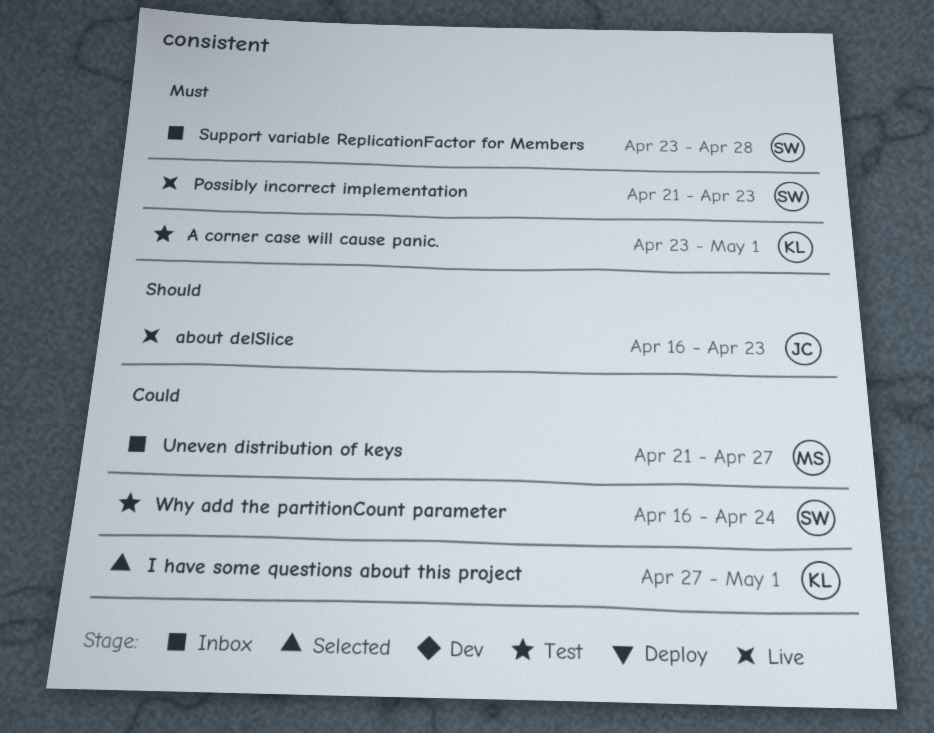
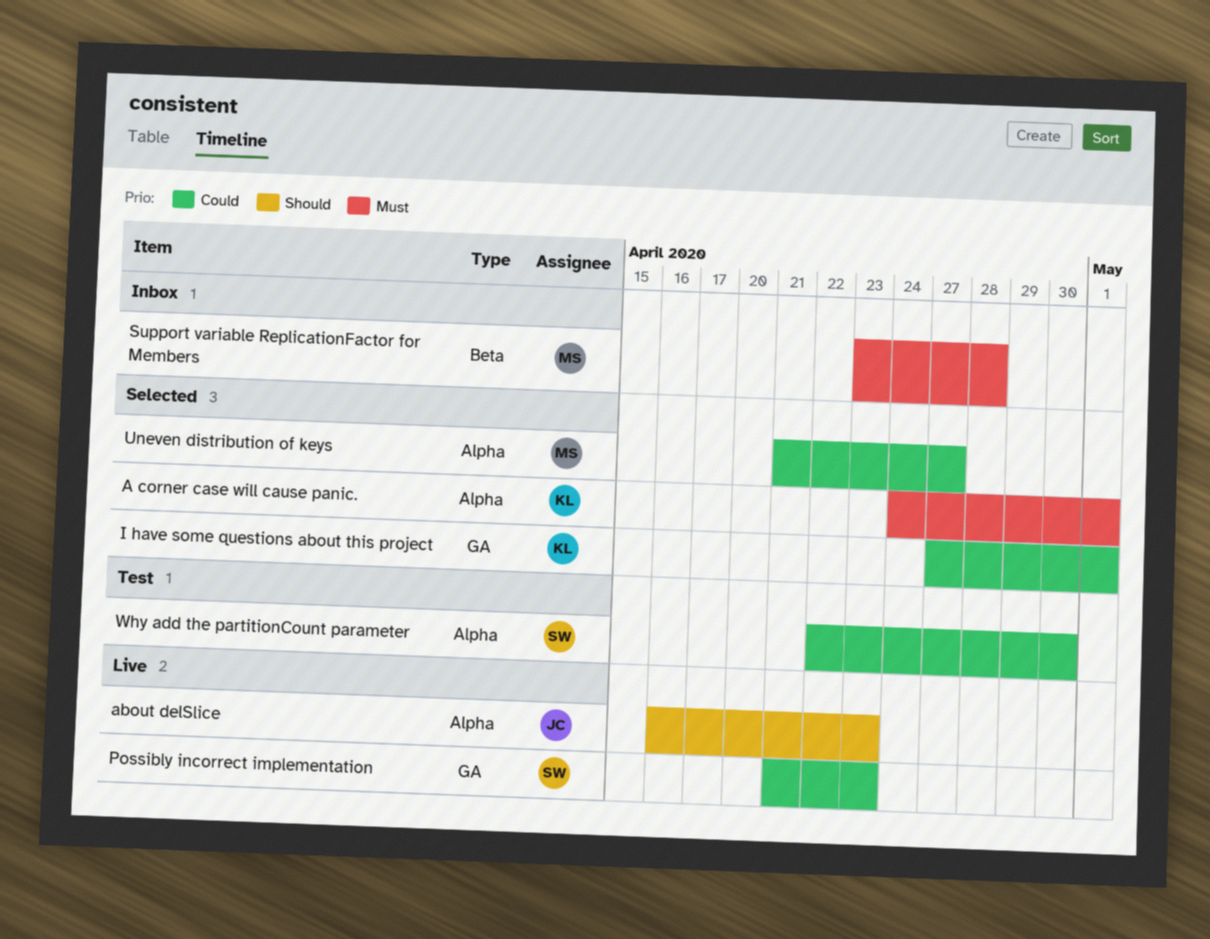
A corner case will cause panic., status: Test -> Selected
A corner case will cause panic., start: Apr 23 -> Apr 24
Possibly incorrect implementation, priority: Must -> Could
Support variable ReplicationFactor for Members, owner: SW -> MS
Uneven distribution of keys, status: Inbox -> Selected
Why add the partitionCount parameter, start: Apr 16 -> Apr 22
Why add the partitionCount parameter, due: Apr 24 -> Apr 30

